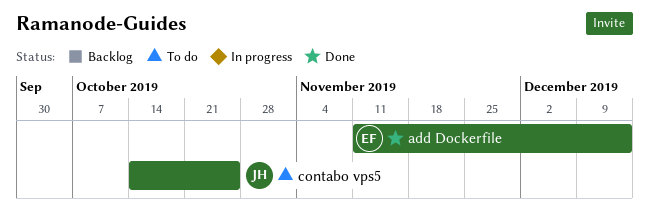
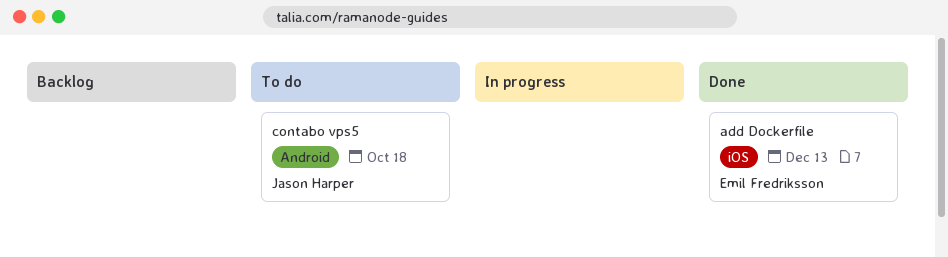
contabo vps5, due: Oct 25 -> Oct 18

